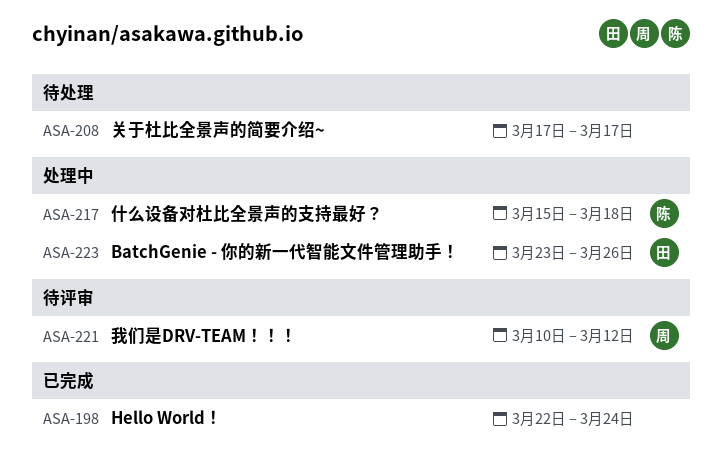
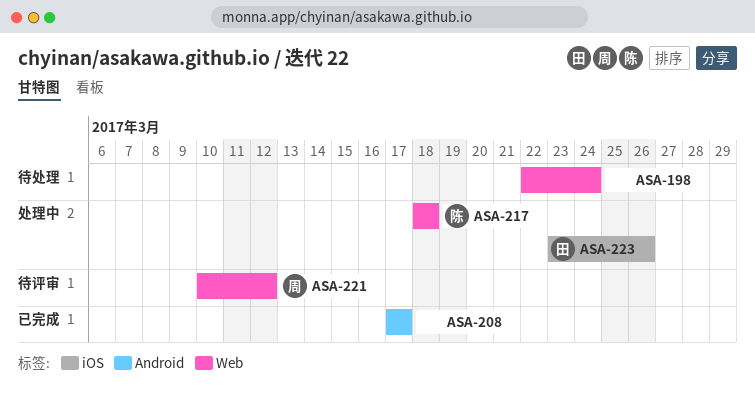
ASA-198, status: 已完成 -> 待处理
ASA-208, status: 待处理 -> 已完成
ASA-217, start: Mar 15 -> Mar 18

